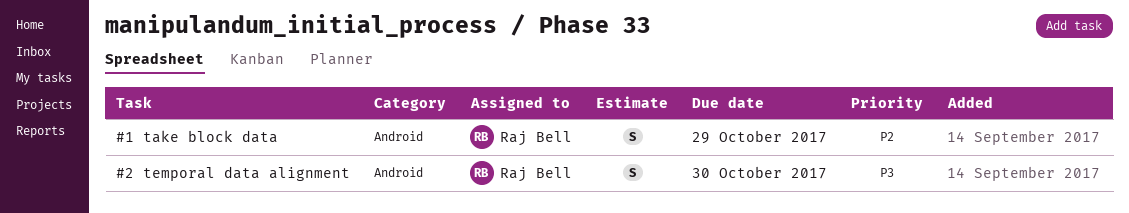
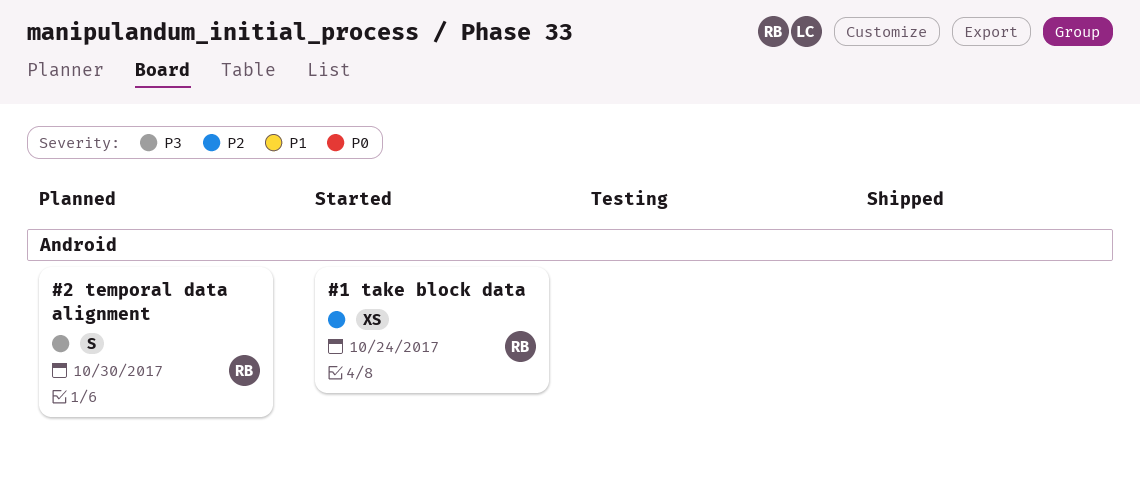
#1 take block data, estimate: S -> XS
#1 take block data, due: Oct 29 -> Oct 24

